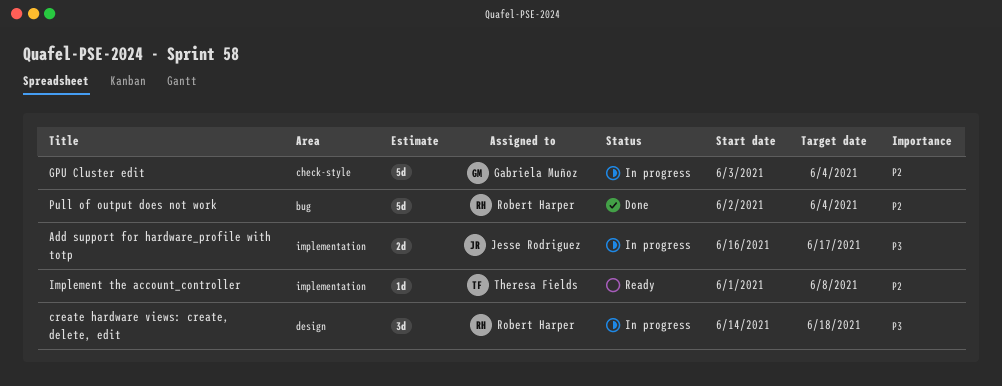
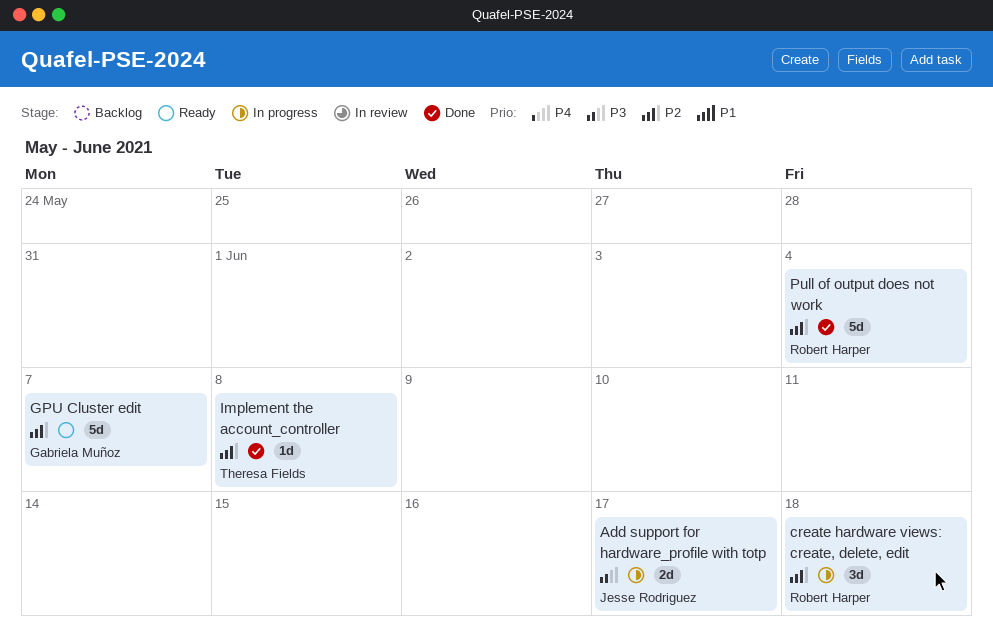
create hardware views: create, delete, edit, priority: P3 -> P2
GPU Cluster edit, status: In progress -> Ready
GPU Cluster edit, due: Jun 4 -> Jun 7
Implement the account_controller, status: Ready -> Done

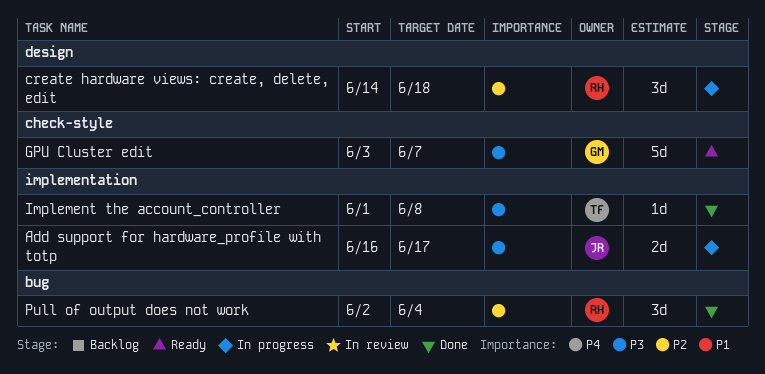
GPU Cluster edit, priority: P2 -> P3
Implement the account_controller, priority: P2 -> P3
Pull of output does not work, estimate: 5d -> 3d

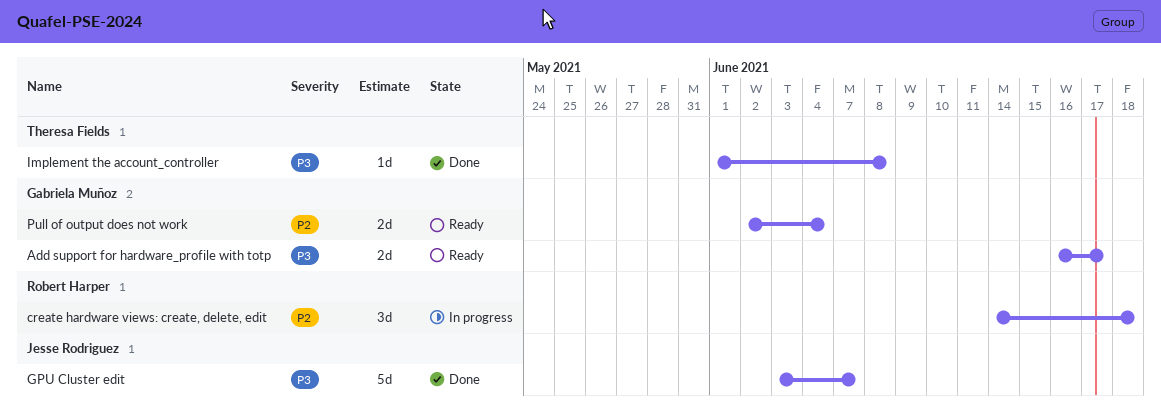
Add support for hardware_profile with totp, status: In progress -> Ready
Add support for hardware_profile with totp, owner: Jesse Rodriguez -> Gabriela Muñoz
GPU Cluster edit, status: Ready -> Done
GPU Cluster edit, owner: Gabriela Muñoz -> Jesse Rodriguez
Pull of output does not work, status: Done -> Ready
Pull of output does not work, owner: Robert Harper -> Gabriela Muñoz
Pull of output does not work, estimate: 3d -> 2d

